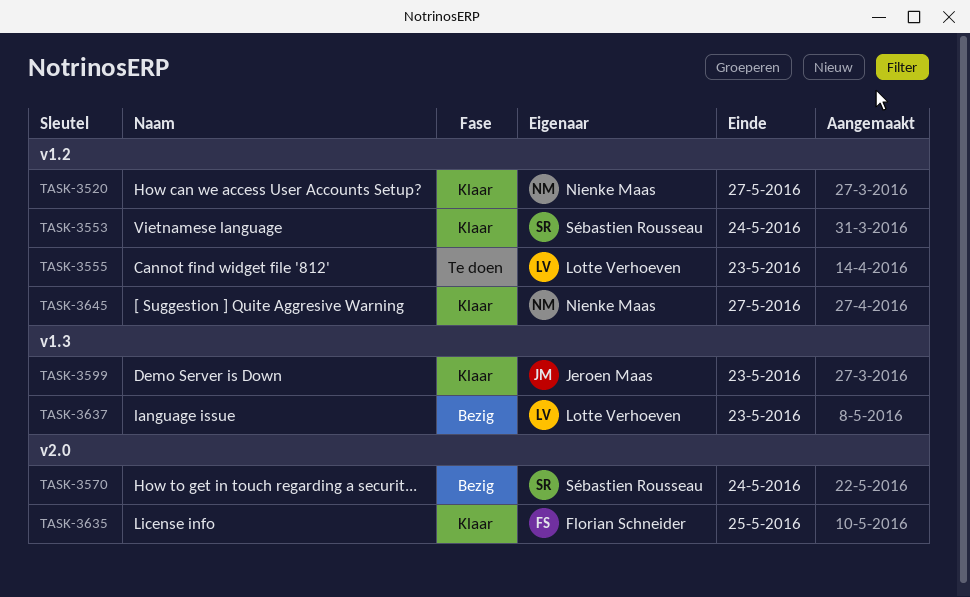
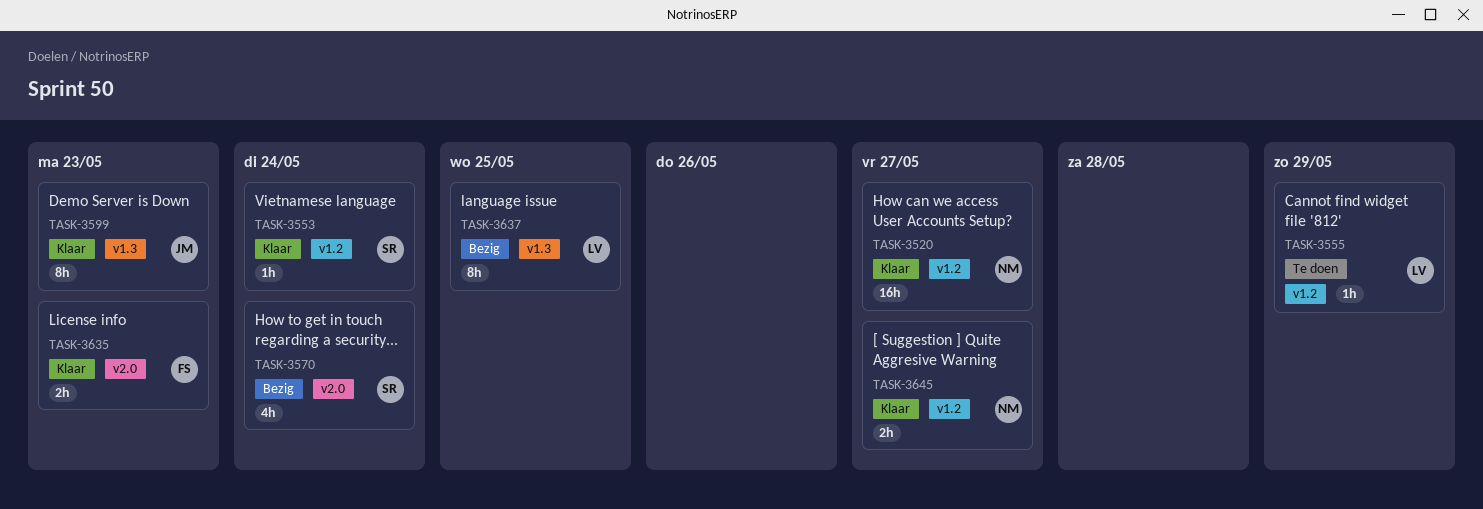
TASK-3555, due: May 23 -> May 29
TASK-3635, due: May 25 -> May 23
TASK-3637, due: May 23 -> May 25

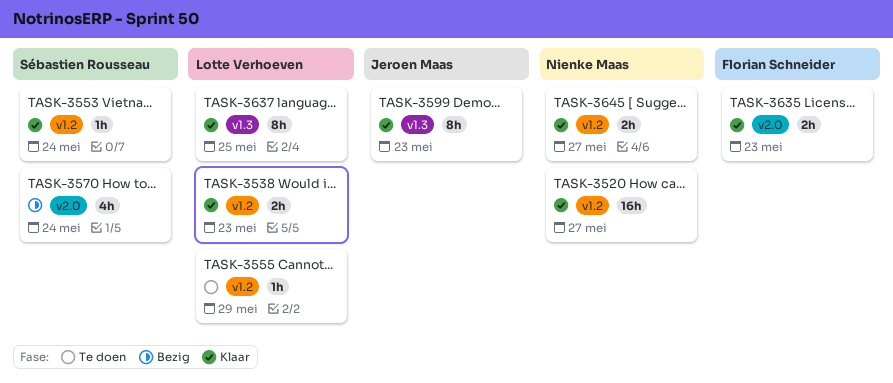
TASK-3538: none -> present
TASK-3637, status: Bezig -> Klaar

